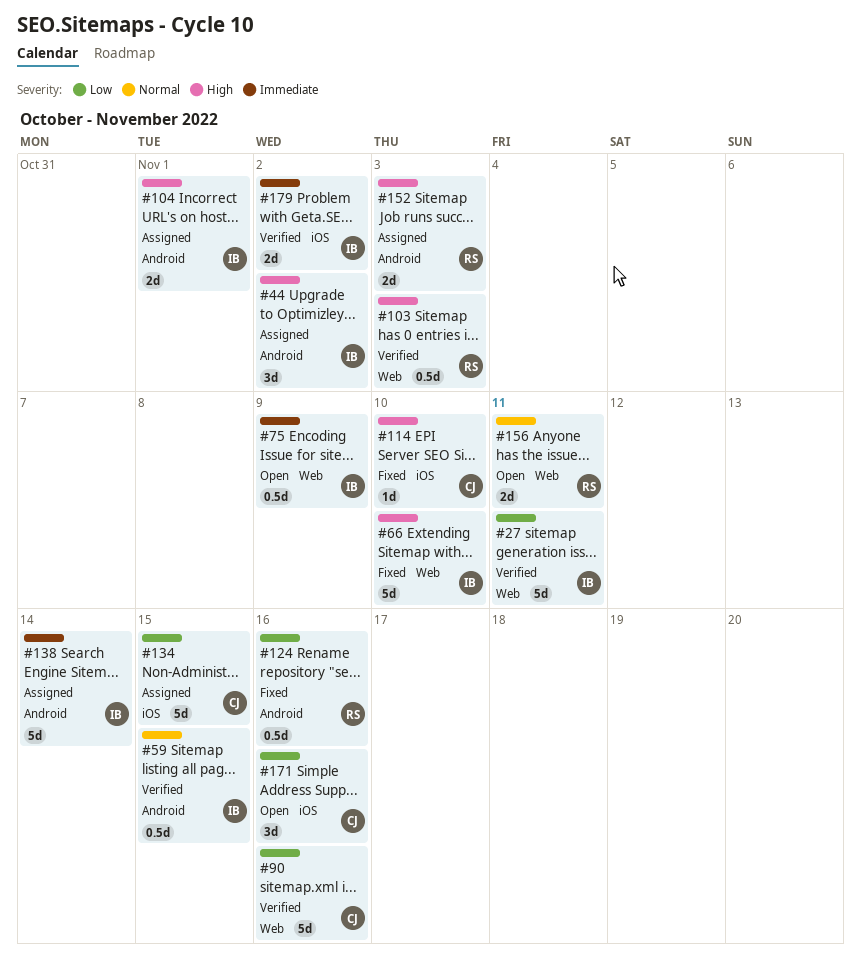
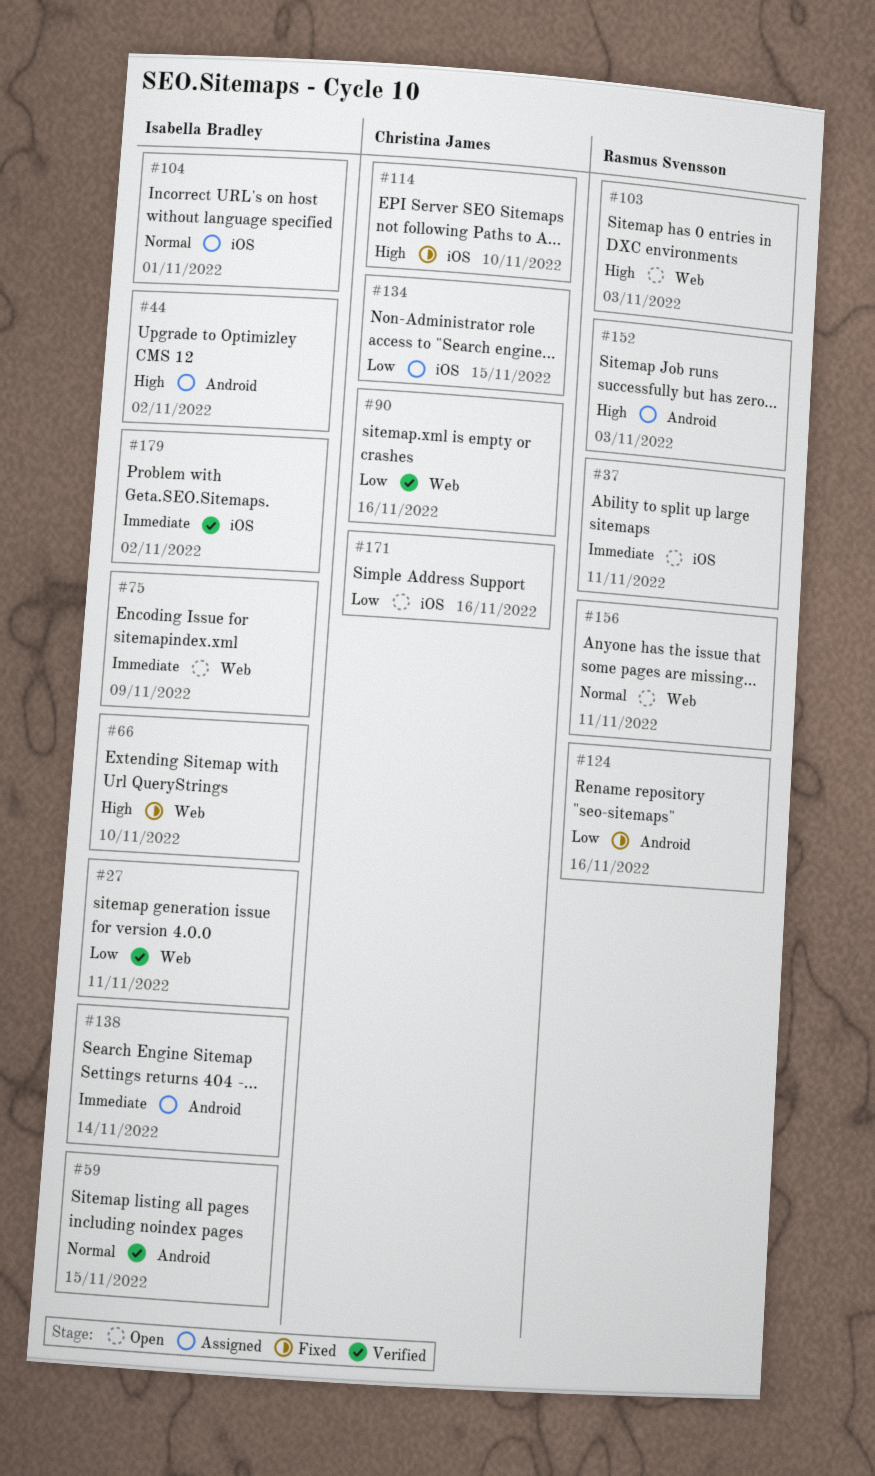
#37: none -> present
#103, status: Verified -> Open
#104, priority: High -> Normal
#104, label: Android -> iOS

